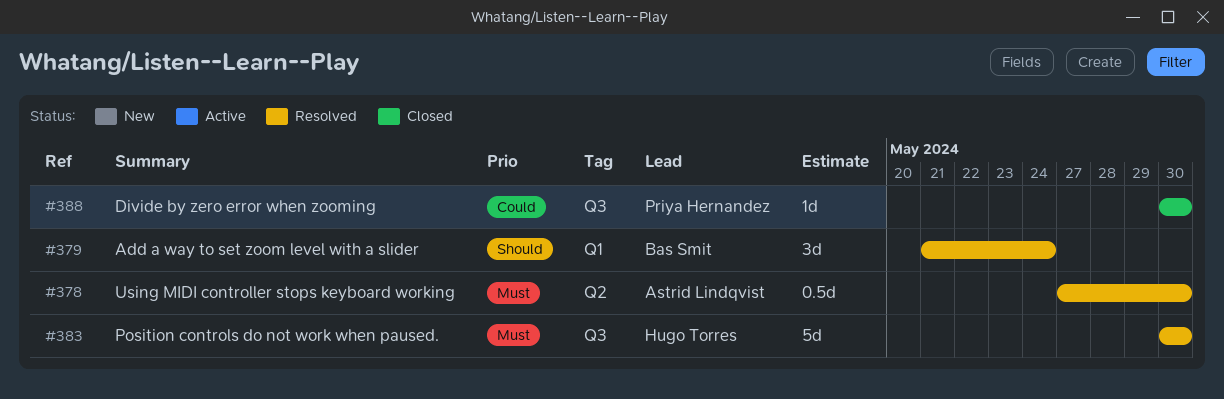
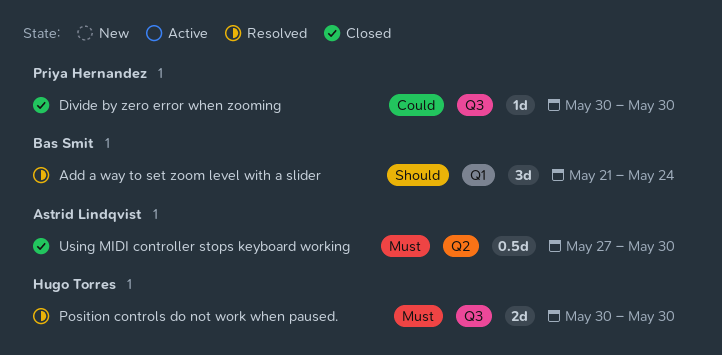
Position controls do not work when paused., estimate: 5d -> 2d
Using MIDI controller stops keyboard working, status: Resolved -> Closed

